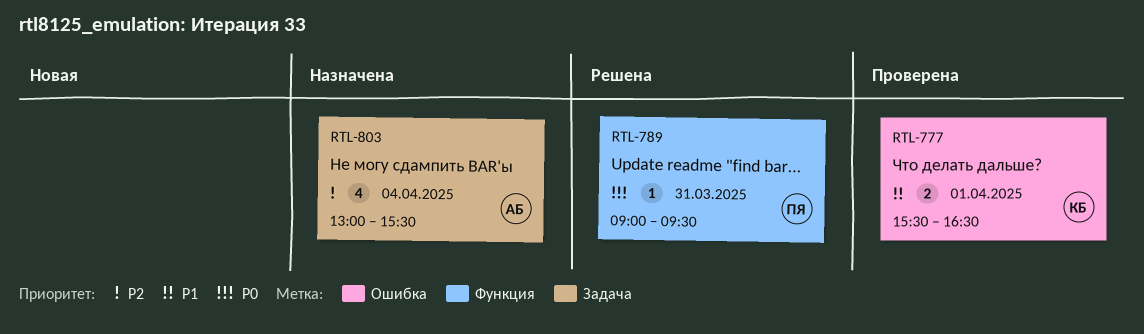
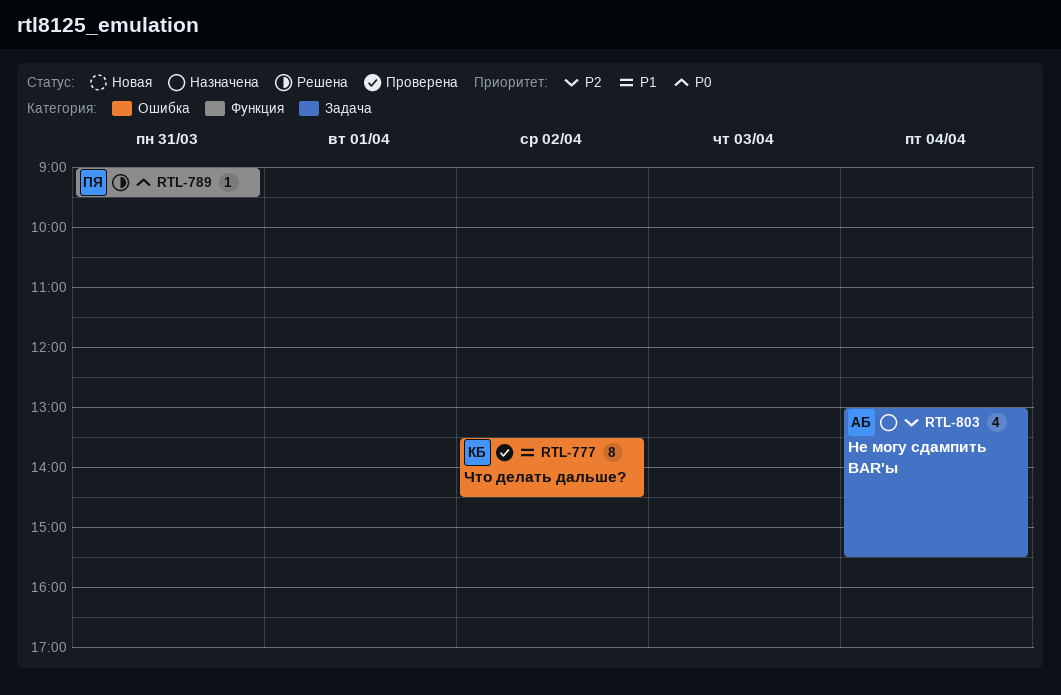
RTL-777, estimate: 2 -> 8
RTL-777, day: Apr 1 -> Apr 2
RTL-777, begins: 15:30 -> 13:30
RTL-777, ends: 16:30 -> 14:30

